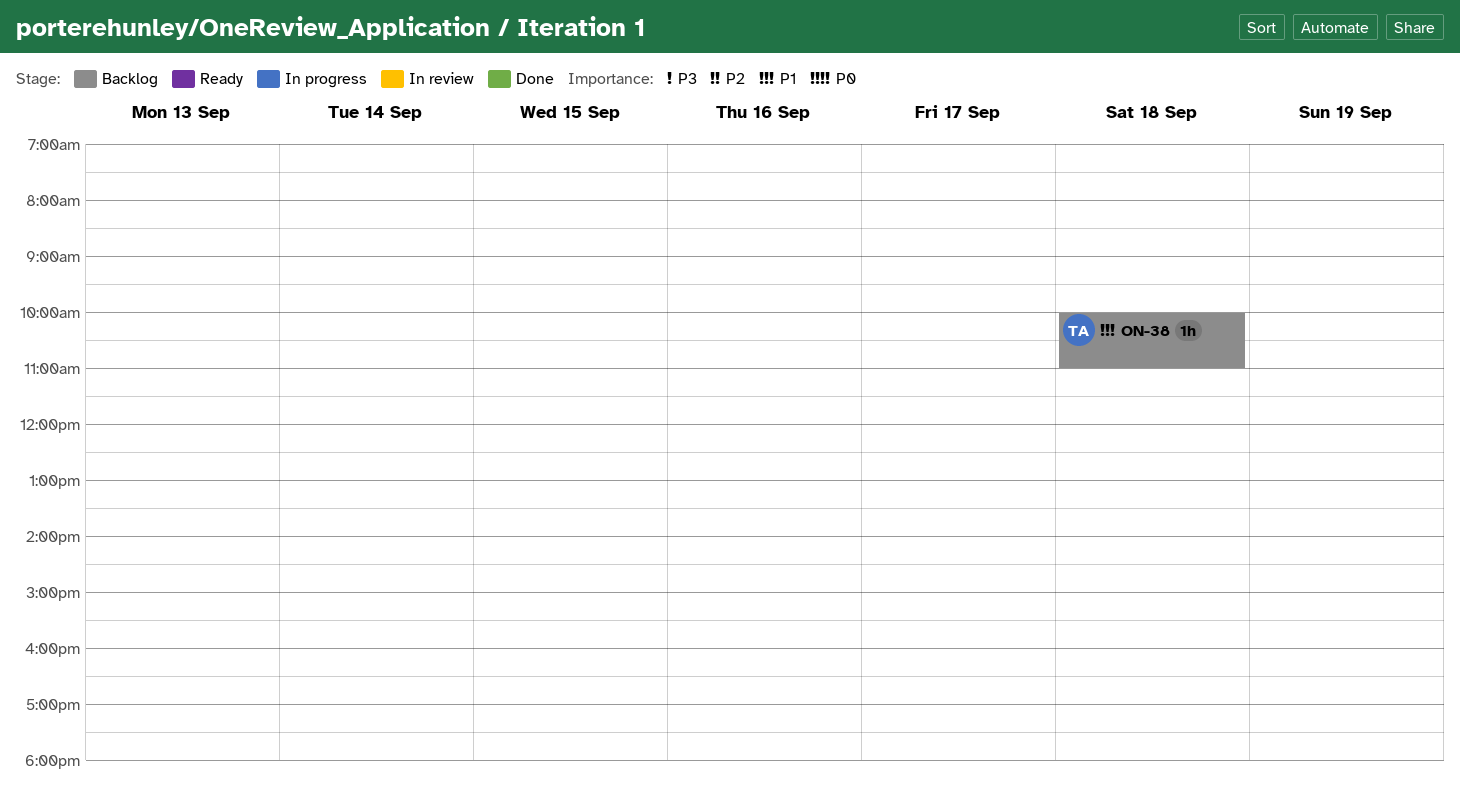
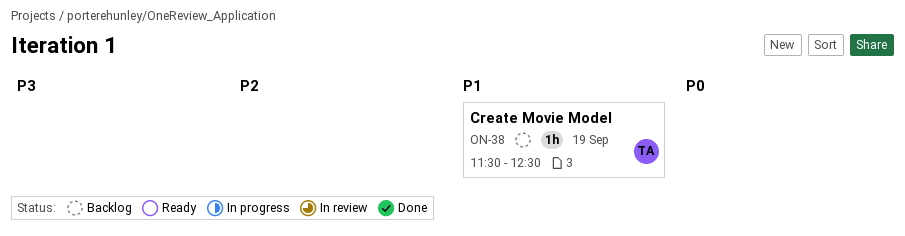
ON-38, day: Sep 18 -> Sep 19
ON-38, begins: 10:00 -> 11:30
ON-38, ends: 11:00 -> 12:30

